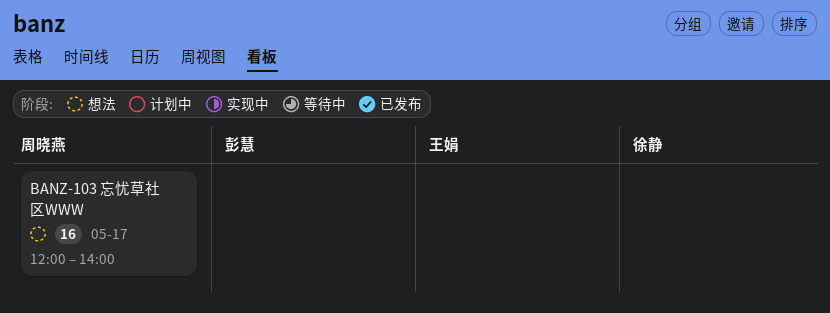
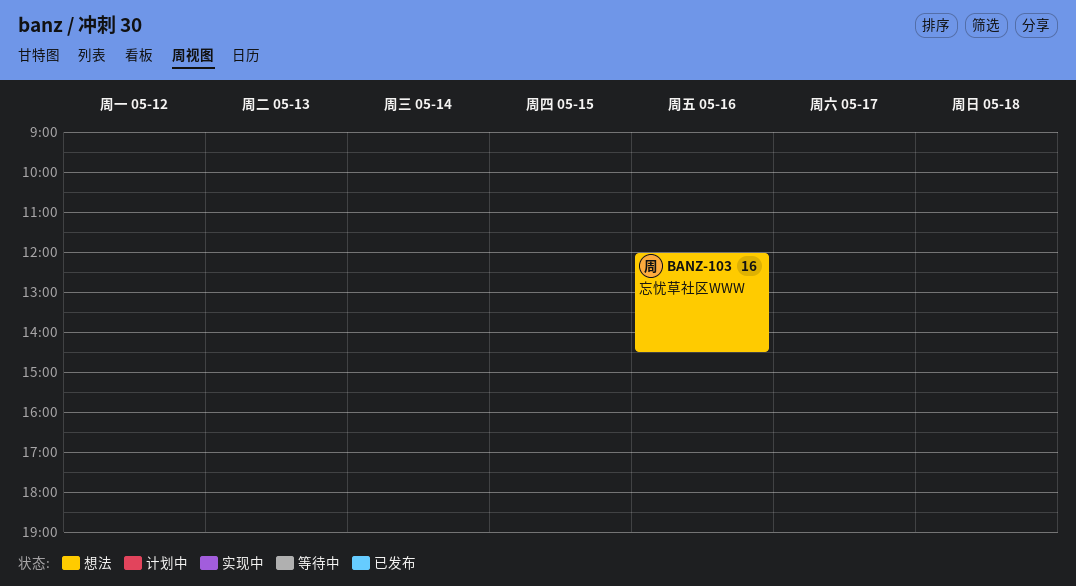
BANZ-103, day: May 17 -> May 16
BANZ-103, ends: 14:00 -> 14:30

